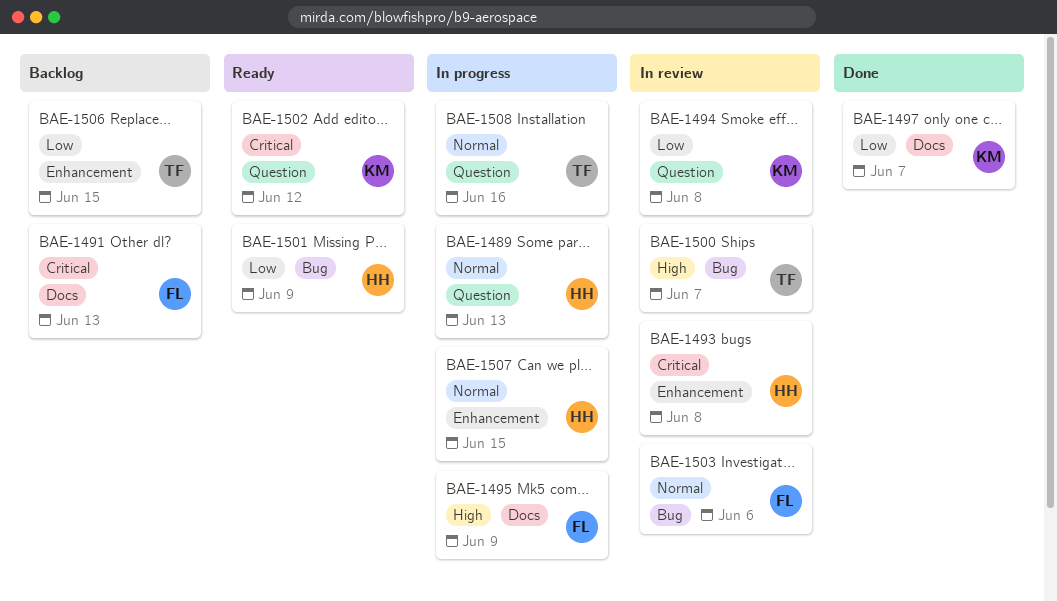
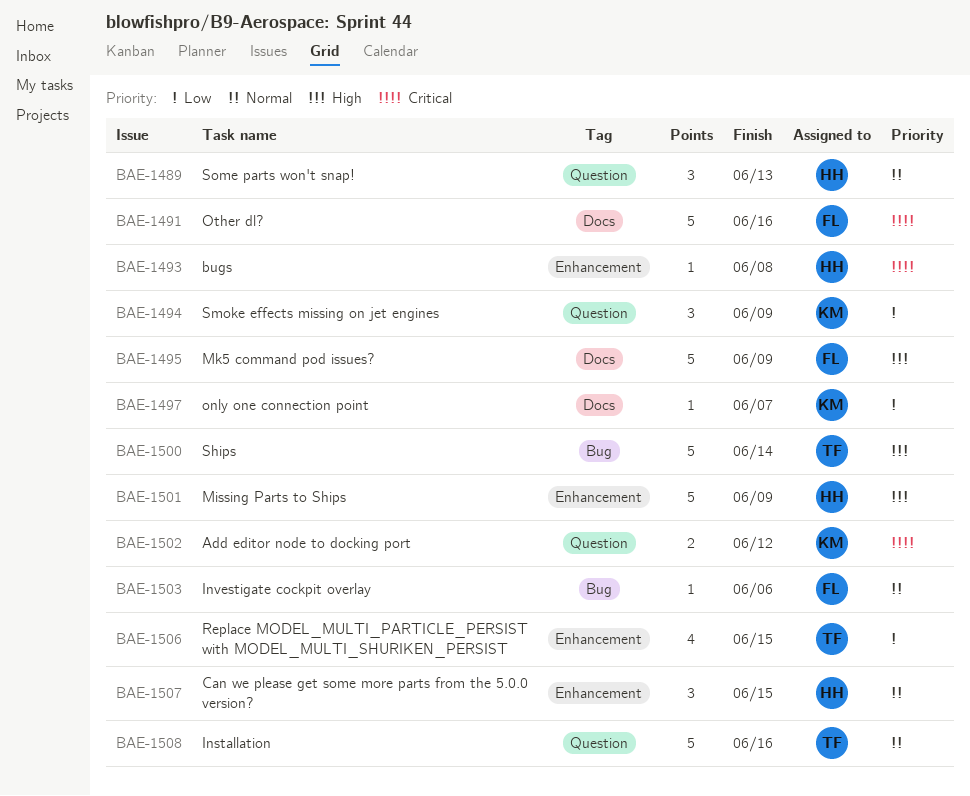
BAE-1491, due: Jun 13 -> Jun 16
BAE-1494, due: Jun 8 -> Jun 9
BAE-1500, due: Jun 7 -> Jun 14
BAE-1501, priority: Low -> High
BAE-1501, label: Bug -> Enhancement

